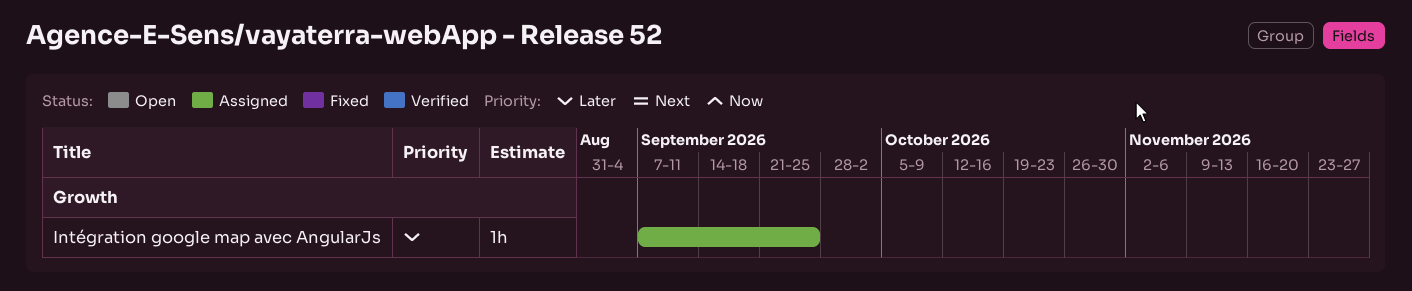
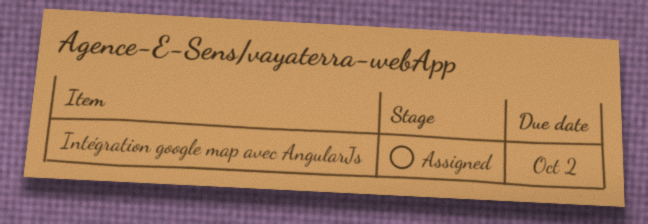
Intégration google map avec AngularJs, due: Sep 25 -> Oct 2

